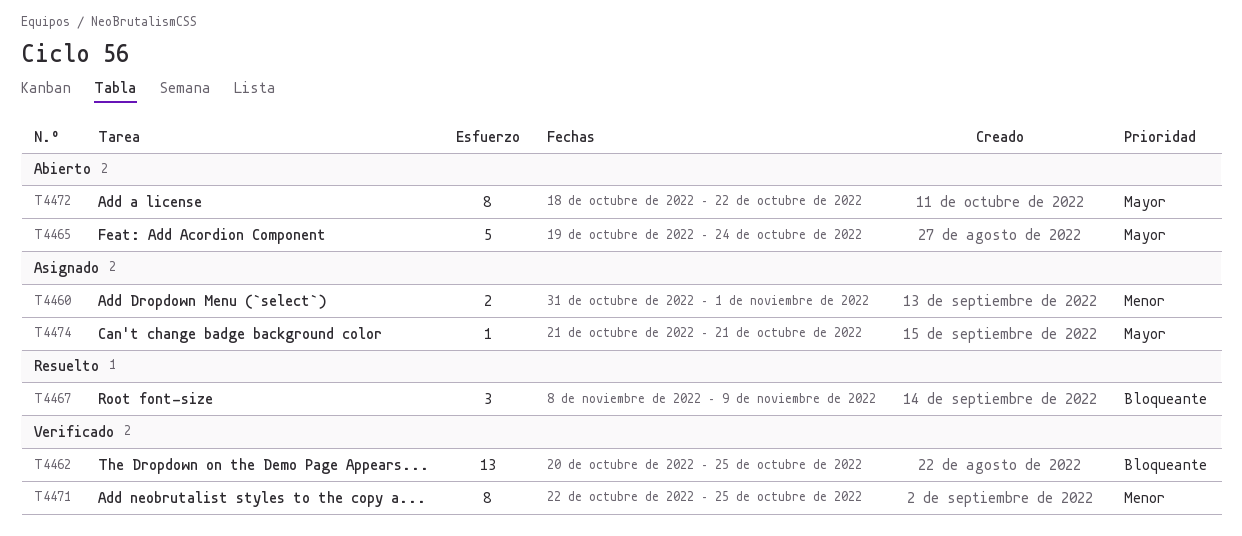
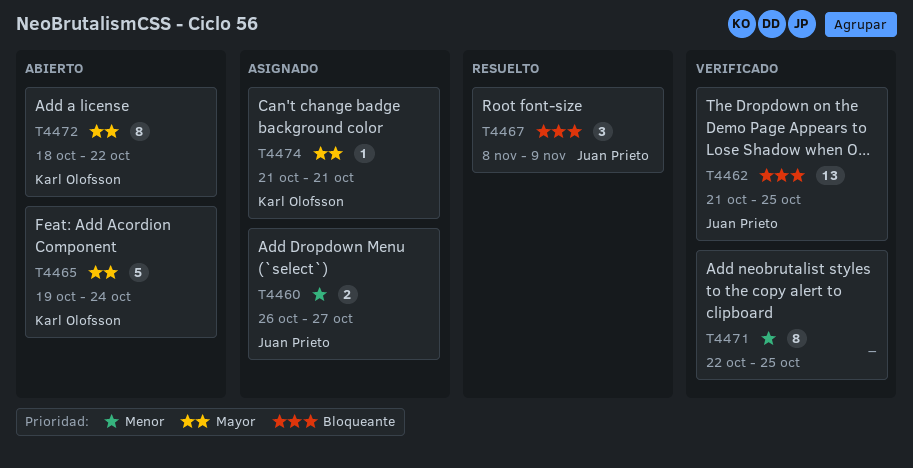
T4460, start: Oct 31 -> Oct 26
T4460, due: Nov 1 -> Oct 27
T4462, start: Oct 20 -> Oct 21

